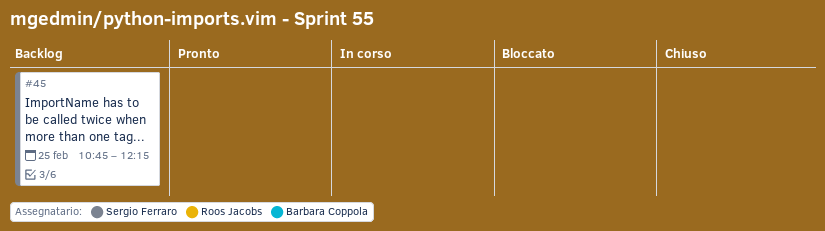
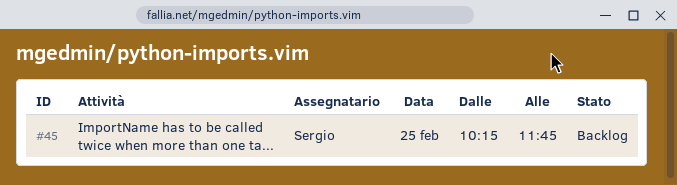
#45, begins: 10:45 -> 10:15
#45, ends: 12:15 -> 11:45

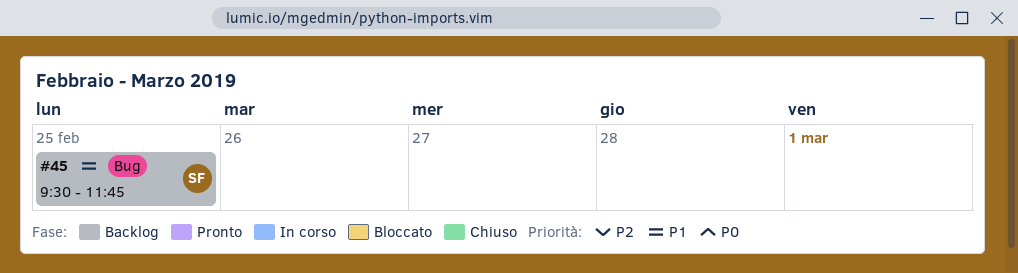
#45, begins: 10:15 -> 09:30

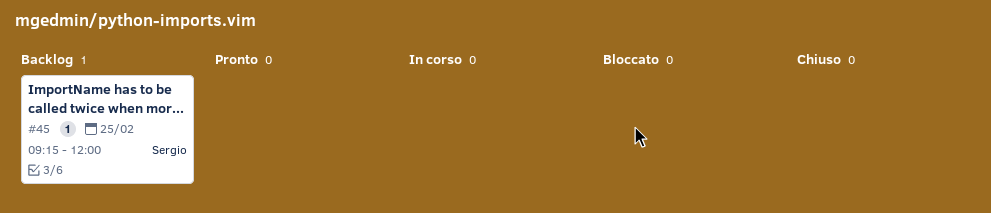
#45, begins: 09:30 -> 09:15
#45, ends: 11:45 -> 12:00

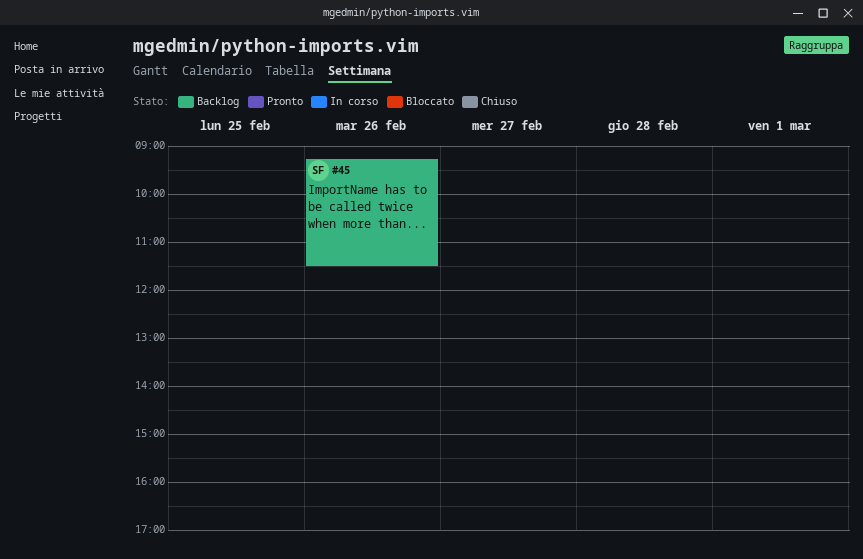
#45, day: Feb 25 -> Feb 26
#45, ends: 12:00 -> 11:30

